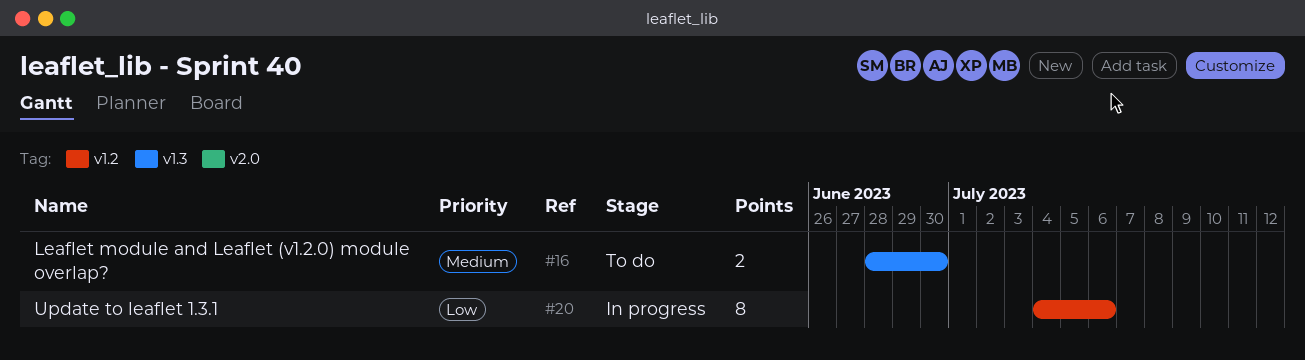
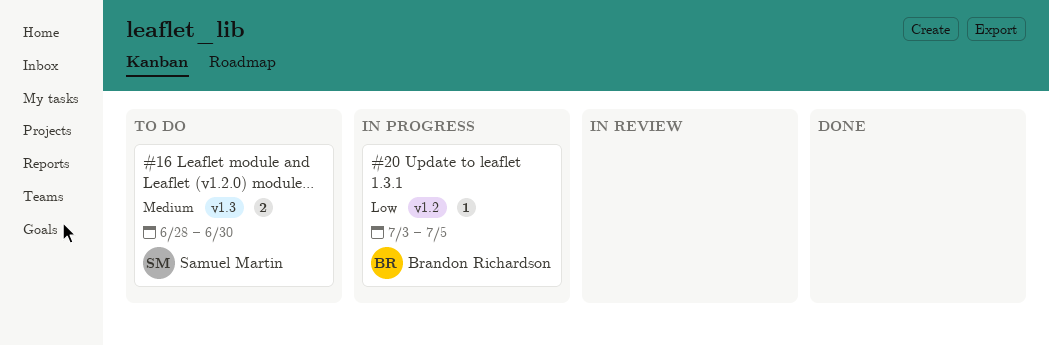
#20, estimate: 8 -> 1
#20, start: Jul 4 -> Jul 3
#20, due: Jul 6 -> Jul 5

